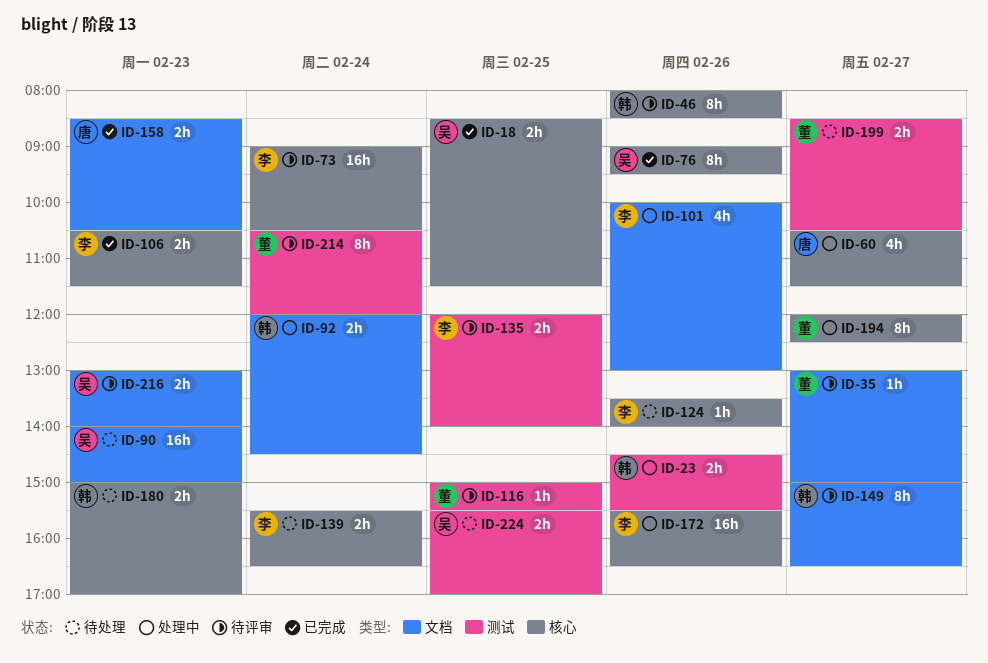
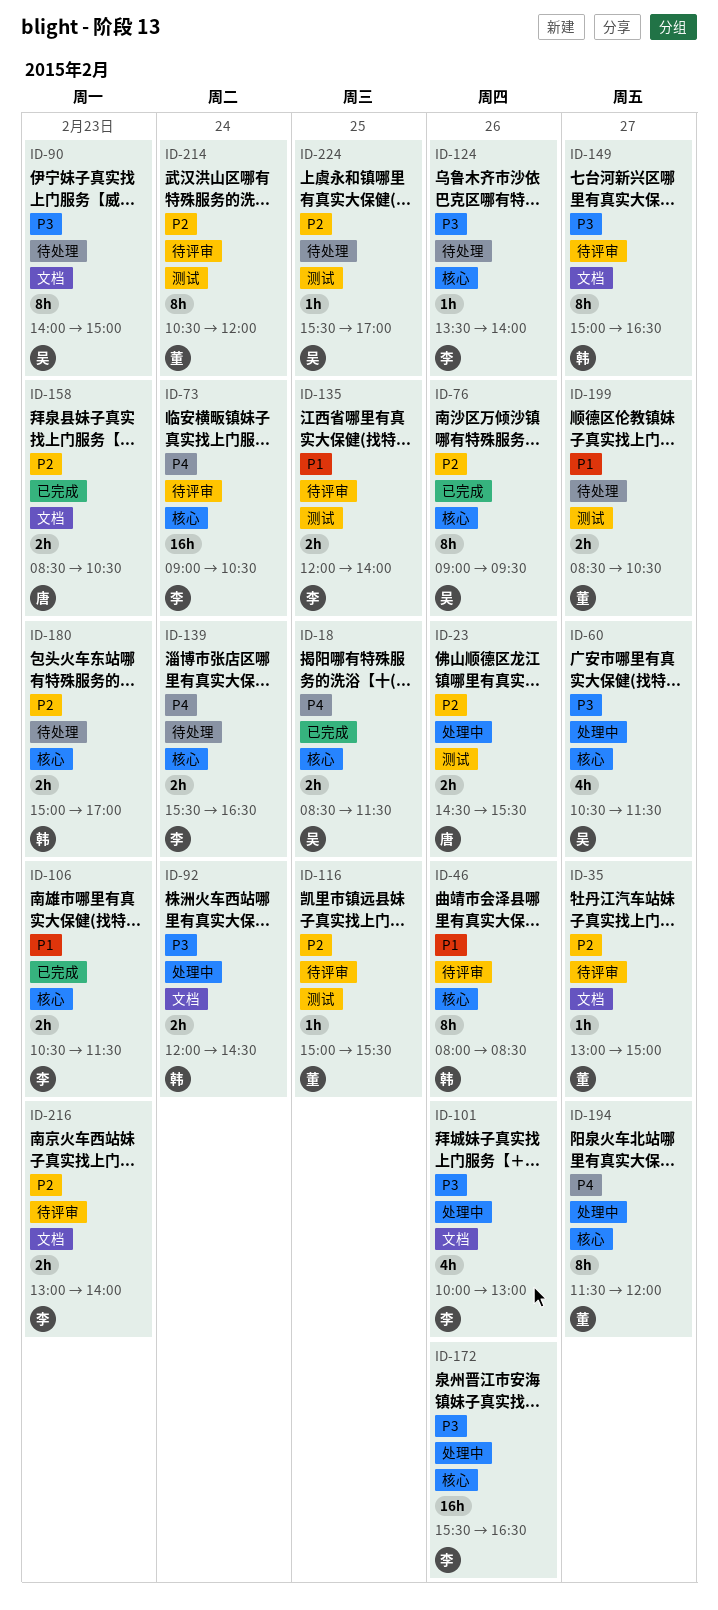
ID-23, owner: 韩 -> 唐
ID-60, owner: 唐 -> 吴
ID-90, estimate: 16h -> 8h
ID-194, begins: 12:00 -> 11:30
ID-194, ends: 12:30 -> 12:00
ID-216, owner: 吴 -> 李
ID-224, estimate: 2h -> 1h

